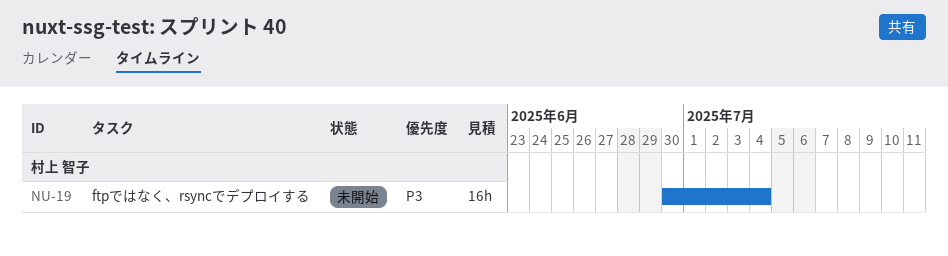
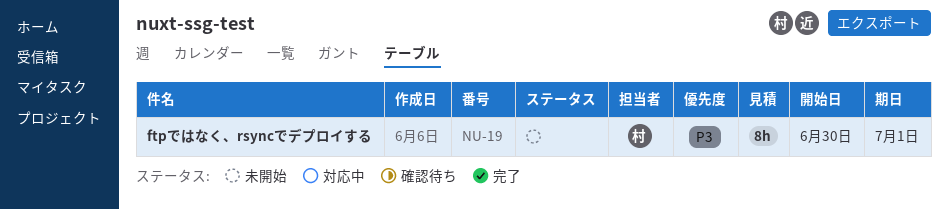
NU-19, estimate: 16h -> 8h
NU-19, due: Jul 4 -> Jul 1

